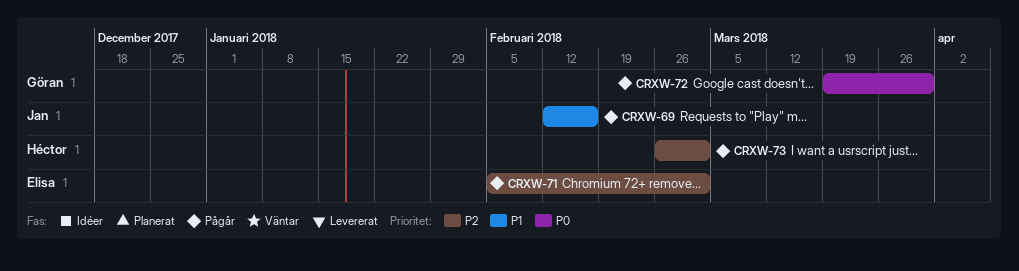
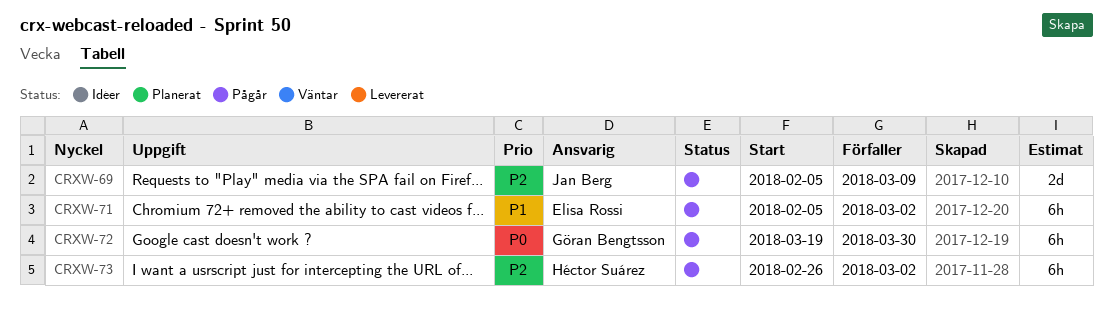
CRXW-69, priority: P1 -> P2
CRXW-69, start: Feb 12 -> Feb 5
CRXW-69, due: Feb 16 -> Mar 9
CRXW-71, priority: P2 -> P1

